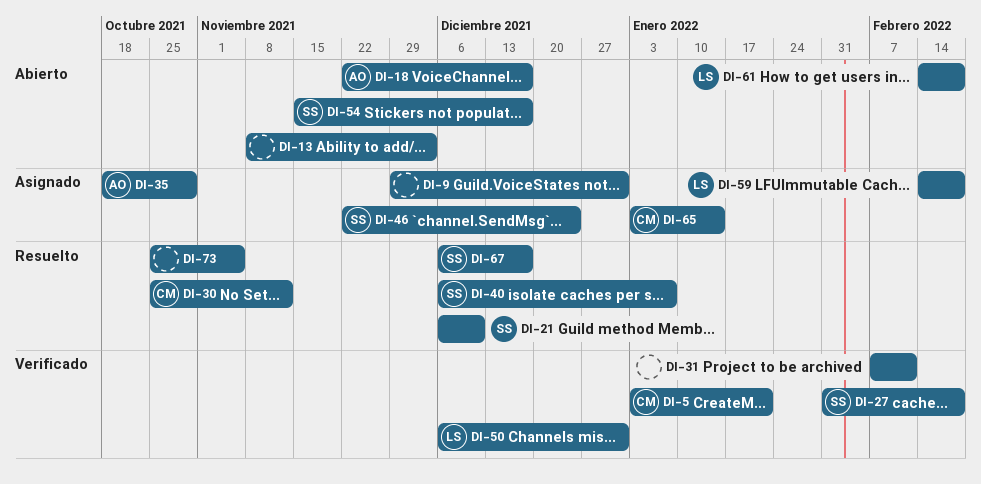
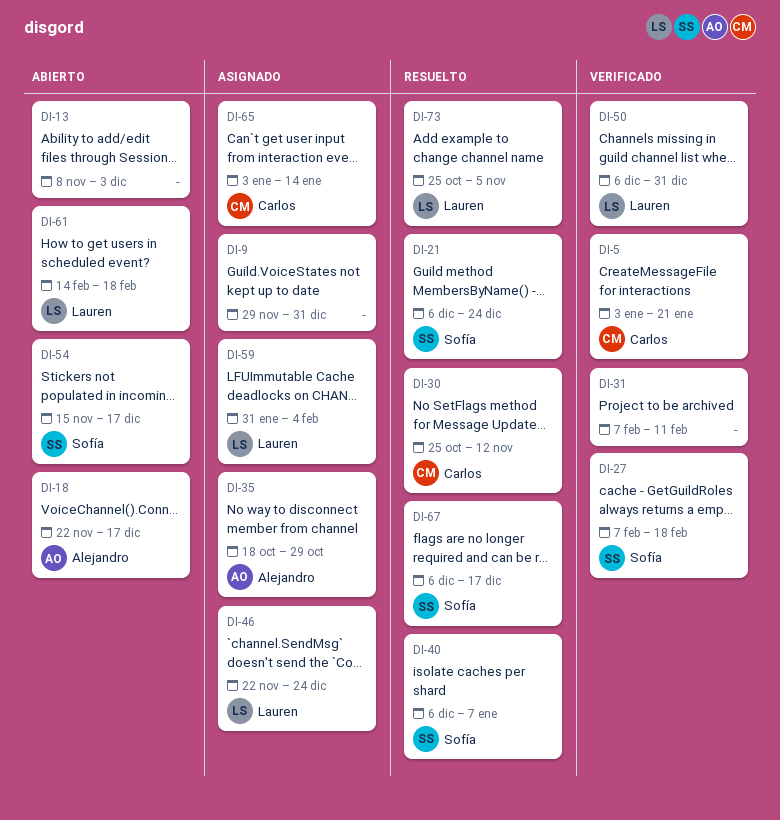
DI-21, due: Dec 10 -> Dec 24
DI-27, start: Jan 31 -> Feb 7
DI-46, owner: Sofía -> Lauren
DI-59, start: Feb 14 -> Jan 31
DI-59, due: Feb 18 -> Feb 4
DI-73, owner: none -> Lauren

